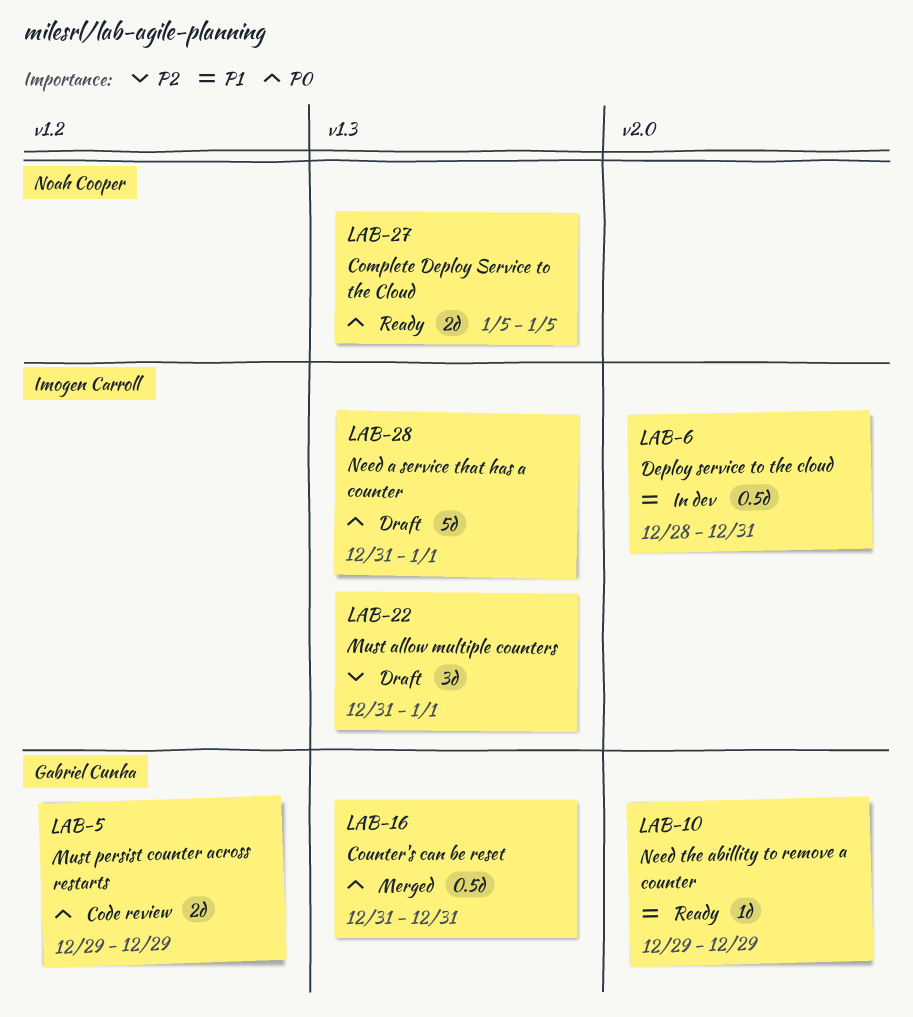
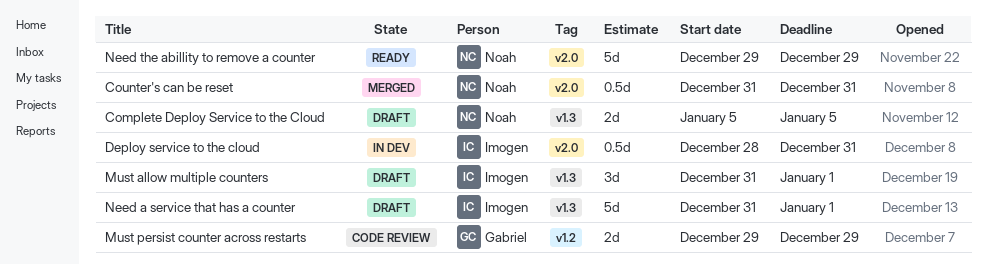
Complete Deploy Service to the Cloud, status: Ready -> Draft
Counter's can be reset, owner: Gabriel Cunha -> Noah Cooper
Counter's can be reset, label: v1.3 -> v2.0
Need the abillity to remove a counter, owner: Gabriel Cunha -> Noah Cooper
Need the abillity to remove a counter, estimate: 1d -> 5d

